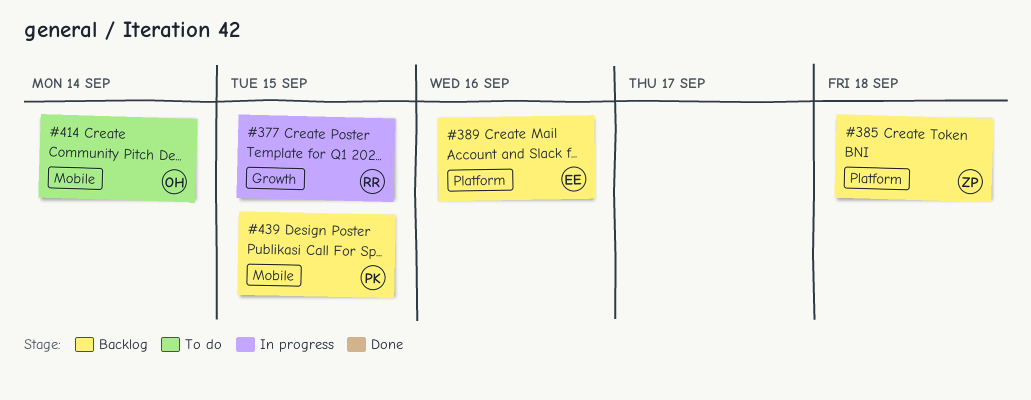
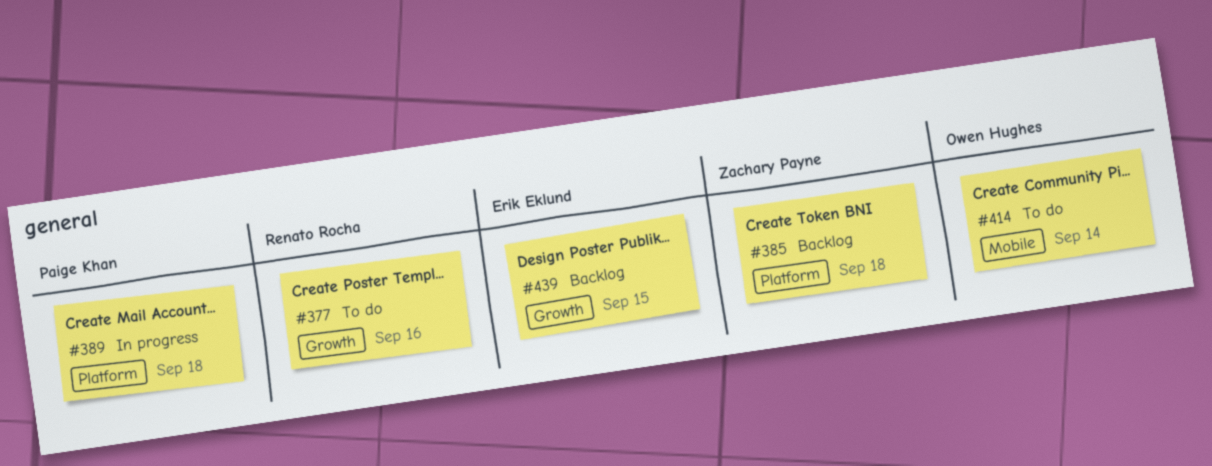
#377, status: In progress -> To do
#377, due: Sep 15 -> Sep 16
#389, status: Backlog -> In progress
#389, owner: Erik Eklund -> Paige Khan
#389, due: Sep 16 -> Sep 18
#439, owner: Paige Khan -> Erik Eklund
#439, label: Mobile -> Growth

